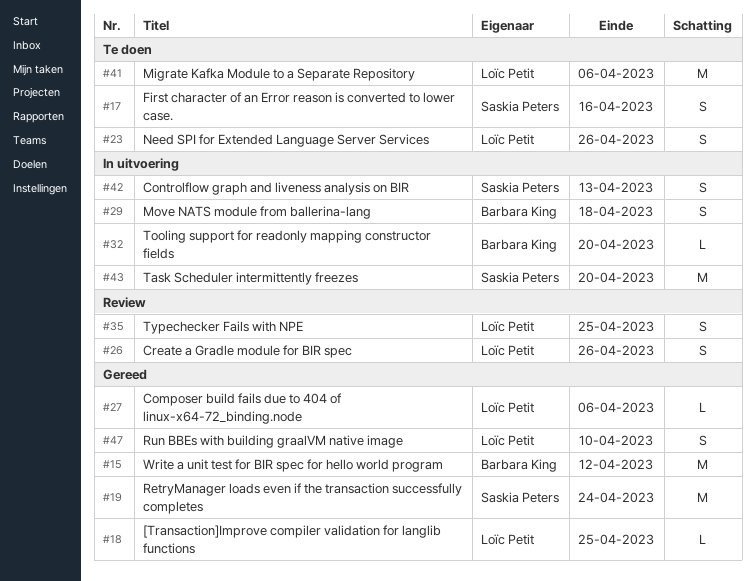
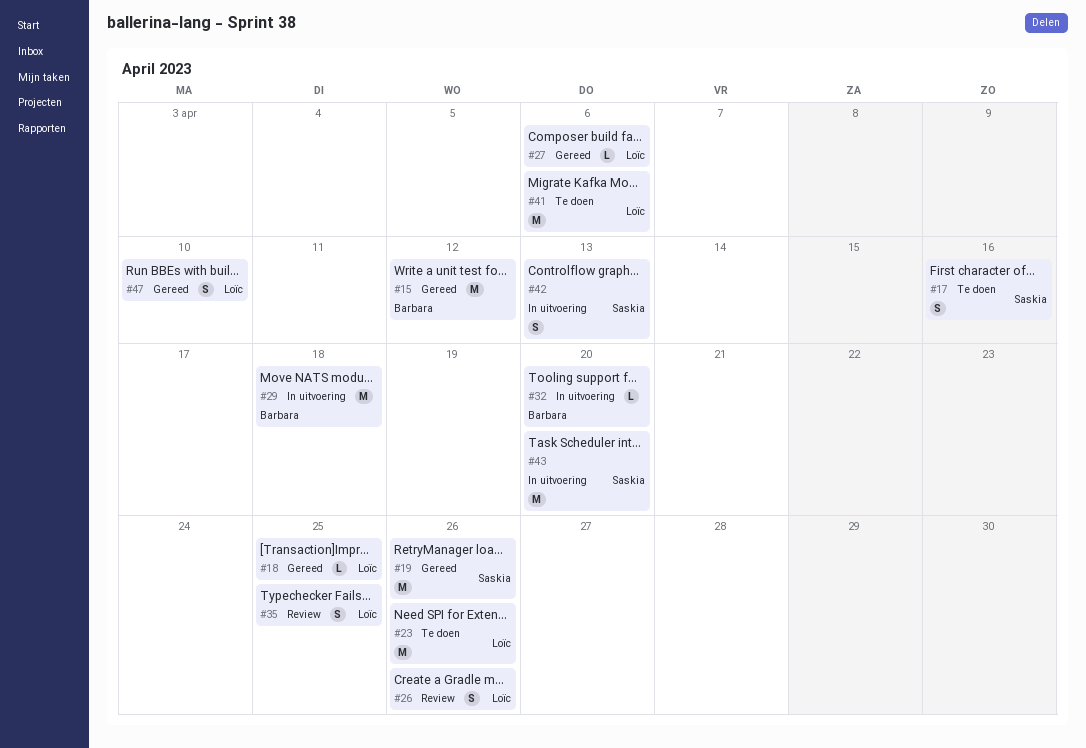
#19, due: Apr 24 -> Apr 26
#23, estimate: S -> M
#29, estimate: S -> M

